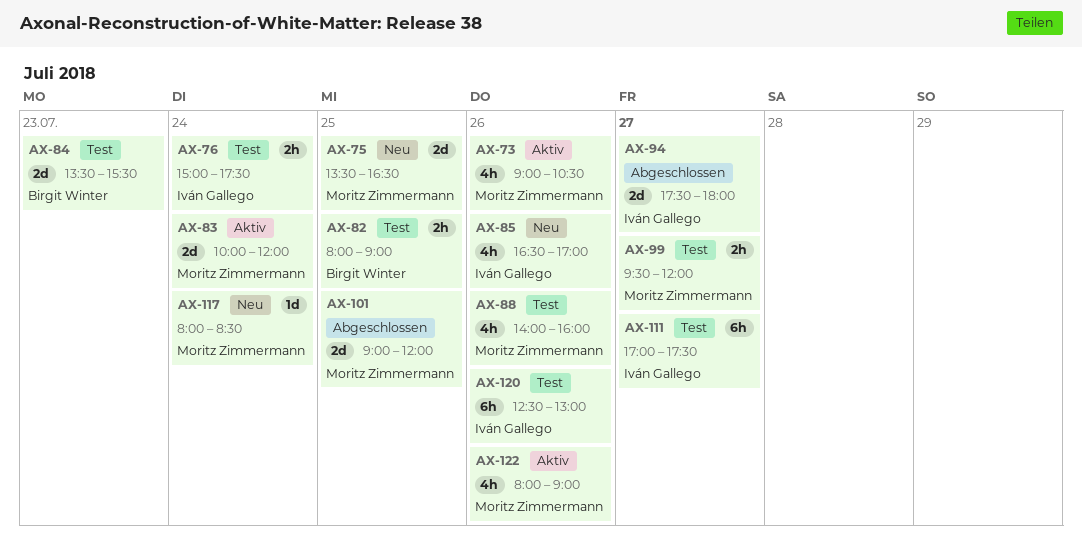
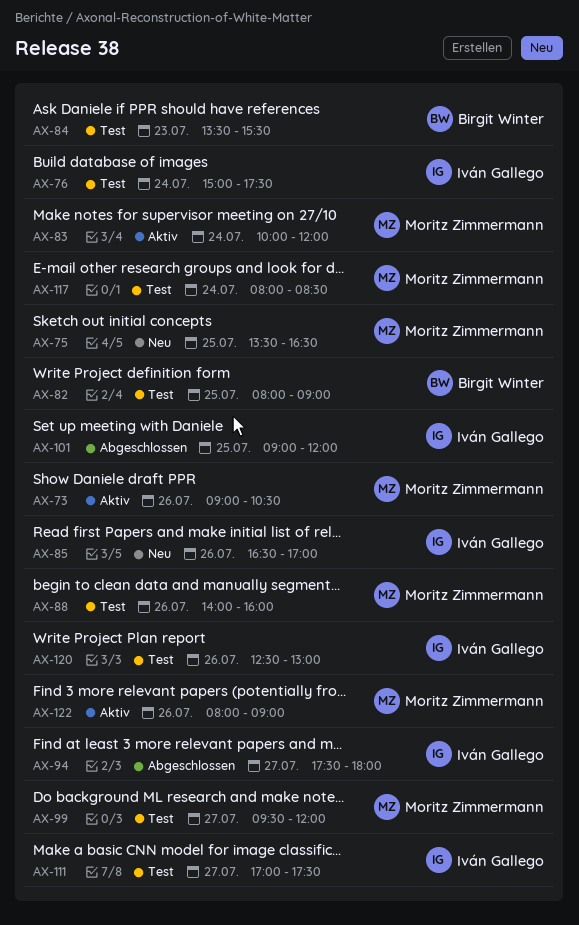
AX-101, owner: Moritz Zimmermann -> Iván Gallego
AX-117, status: Neu -> Test

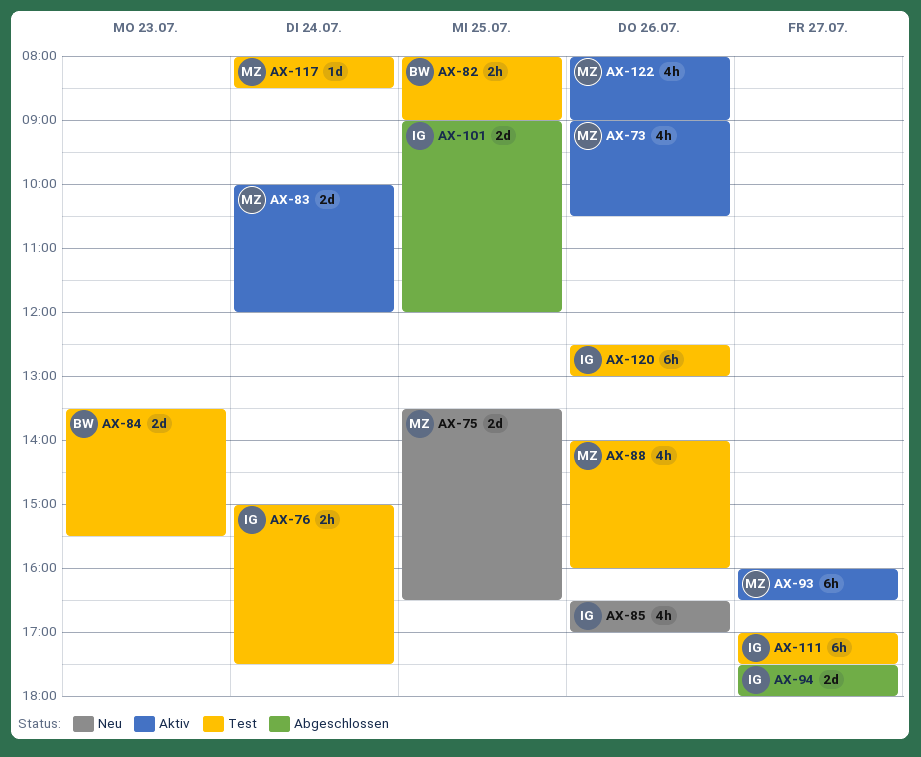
AX-93: none -> present
AX-99: present -> none

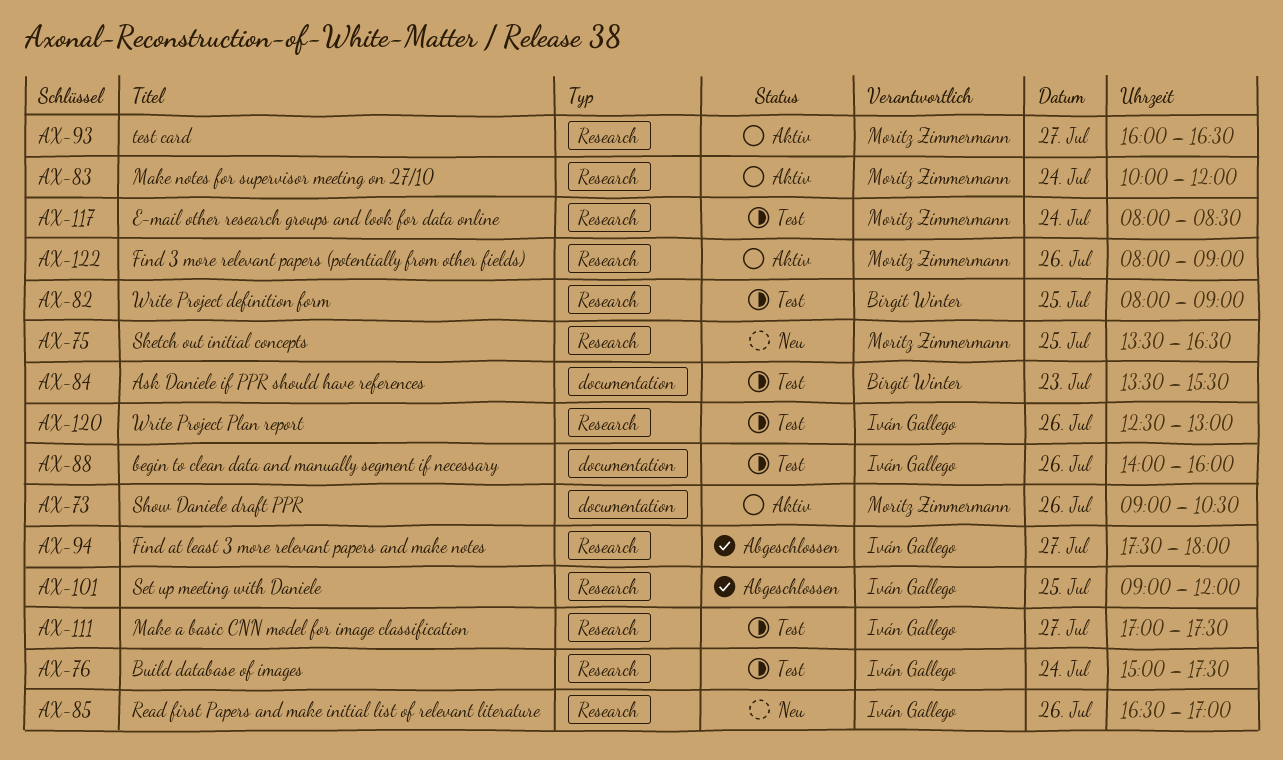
AX-88, owner: Moritz Zimmermann -> Iván Gallego

